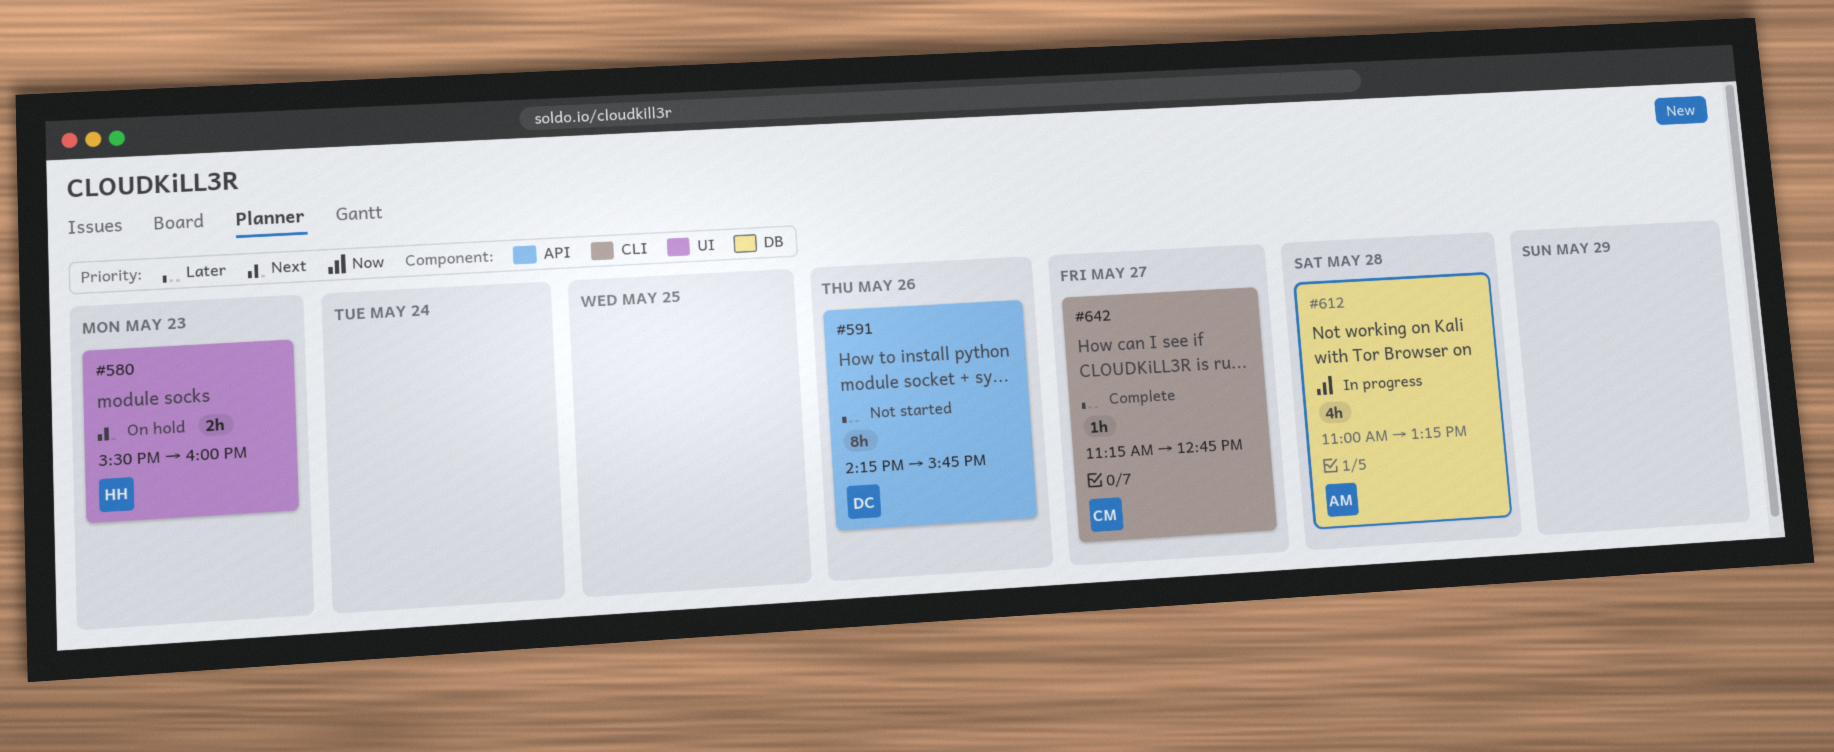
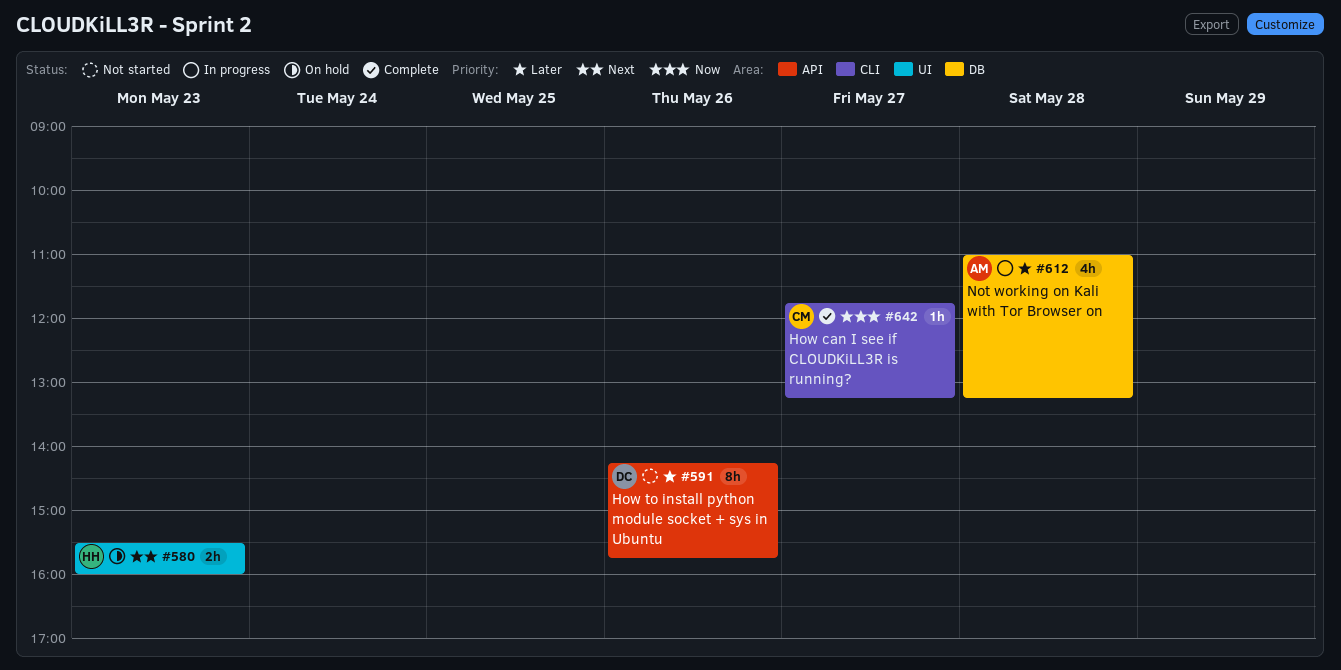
#612, priority: Now -> Later
#642, priority: Later -> Now
#642, begins: 11:15 -> 11:45
#642, ends: 12:45 -> 13:15

